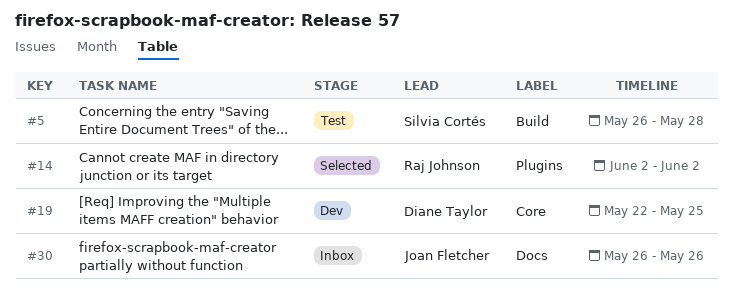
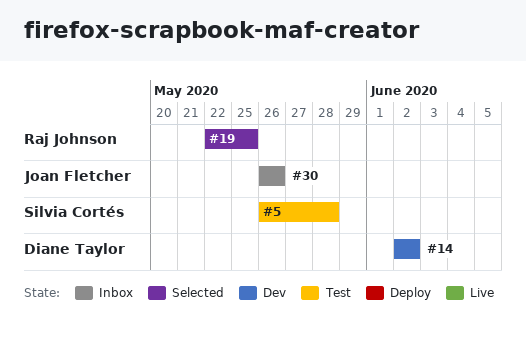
#14, status: Selected -> Dev
#14, owner: Raj Johnson -> Diane Taylor
#19, status: Dev -> Selected
#19, owner: Diane Taylor -> Raj Johnson

